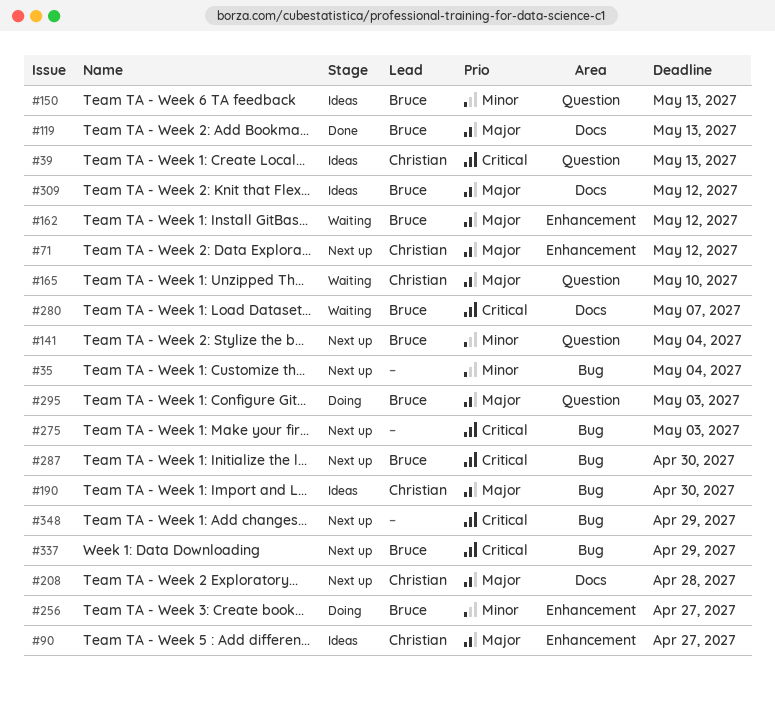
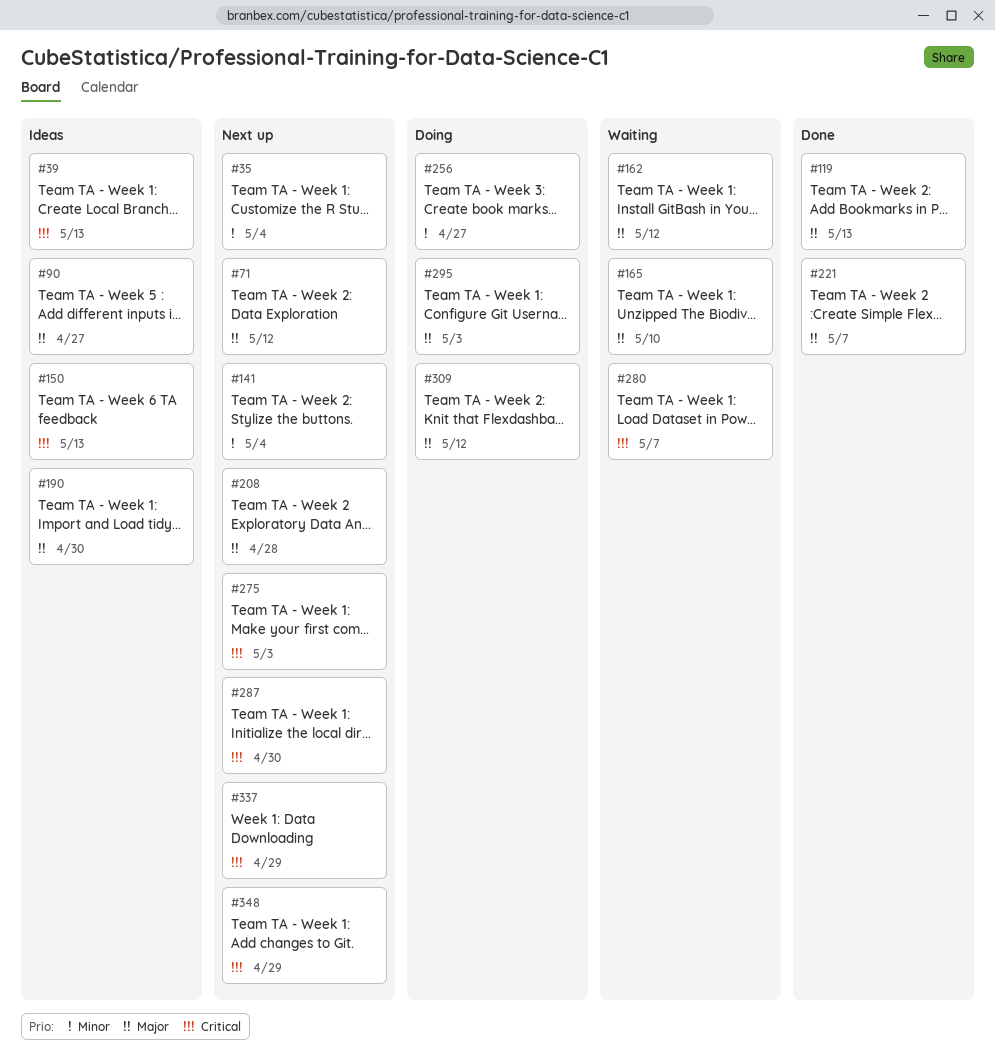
#150, priority: Minor -> Critical
#221: none -> present
#309, status: Ideas -> Doing

